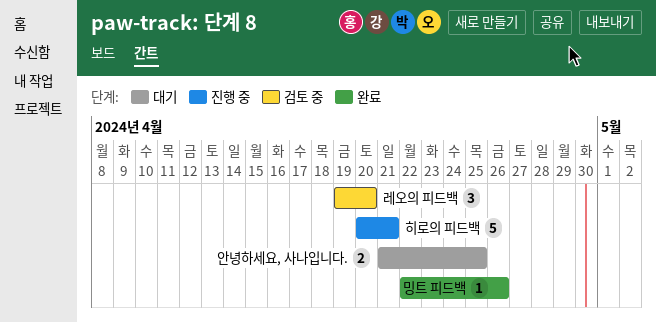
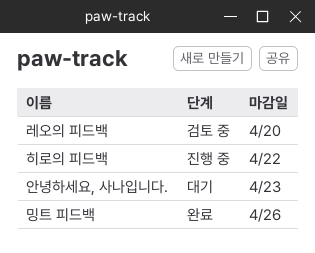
안녕하세요, 사나입니다., due: Apr 25 -> Apr 23
히로의 피드백, due: Apr 21 -> Apr 22

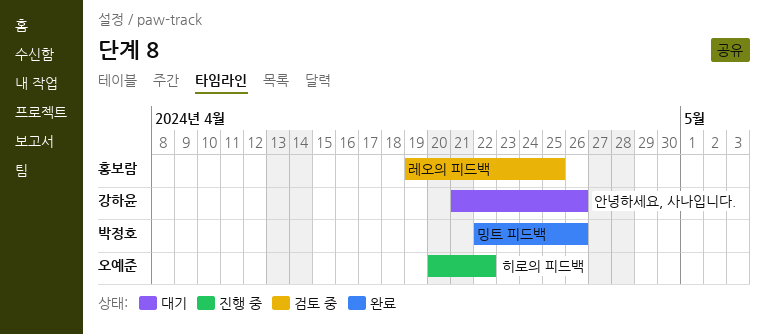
레오의 피드백, due: Apr 20 -> Apr 25
안녕하세요, 사나입니다., due: Apr 23 -> Apr 26

